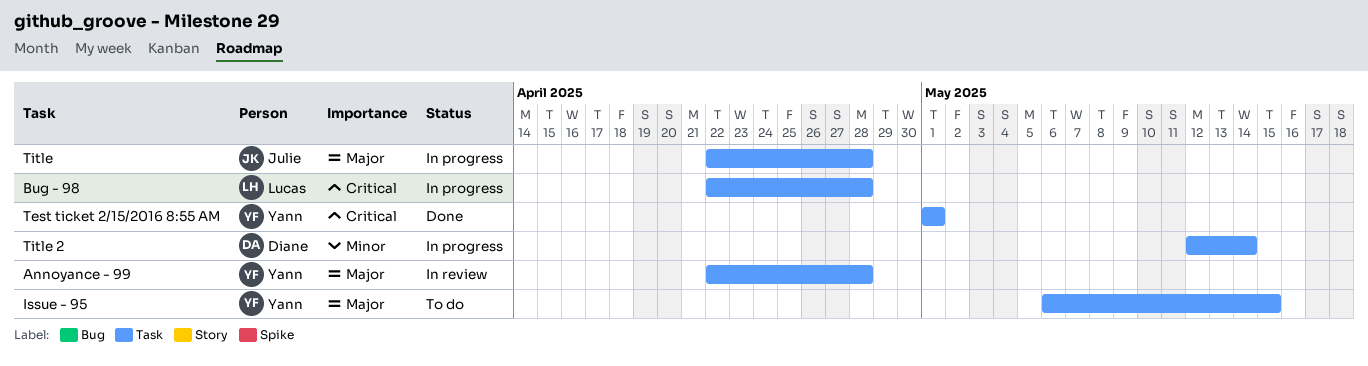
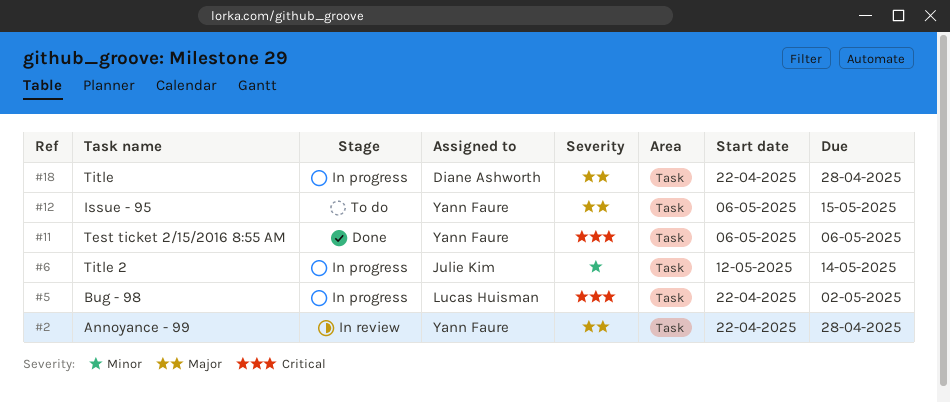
Bug - 98, due: Apr 28 -> May 2
Test ticket 2/15/2016 8:55 AM, start: May 1 -> May 6
Test ticket 2/15/2016 8:55 AM, due: May 1 -> May 6
Title, owner: Julie Kim -> Diane Ashworth
Title 2, owner: Diane Ashworth -> Julie Kim

